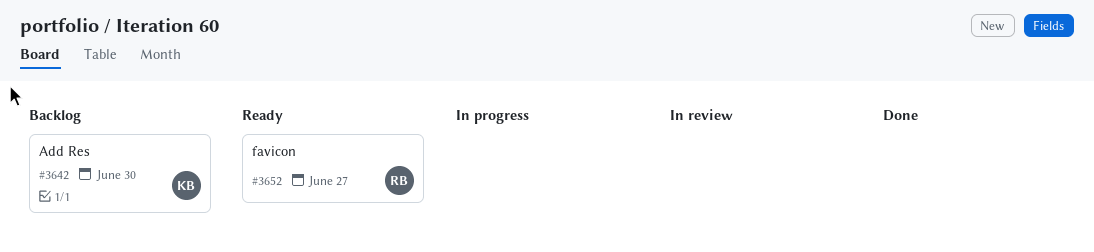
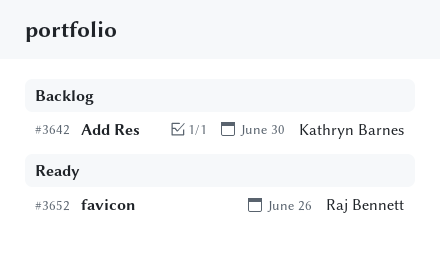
#3652, due: Jun 27 -> Jun 26

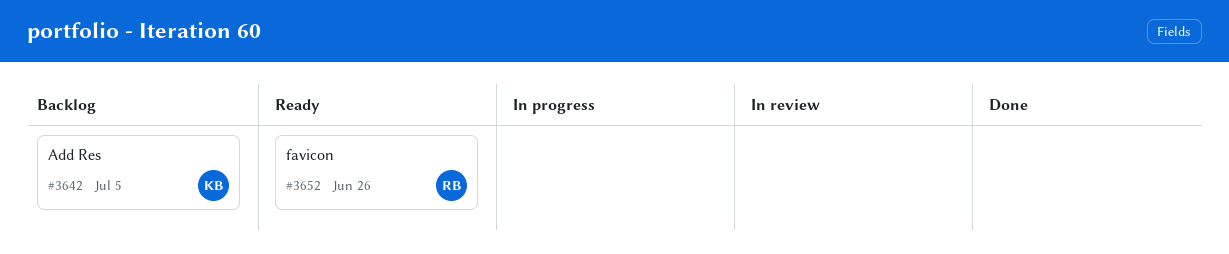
#3642, due: Jun 30 -> Jul 5

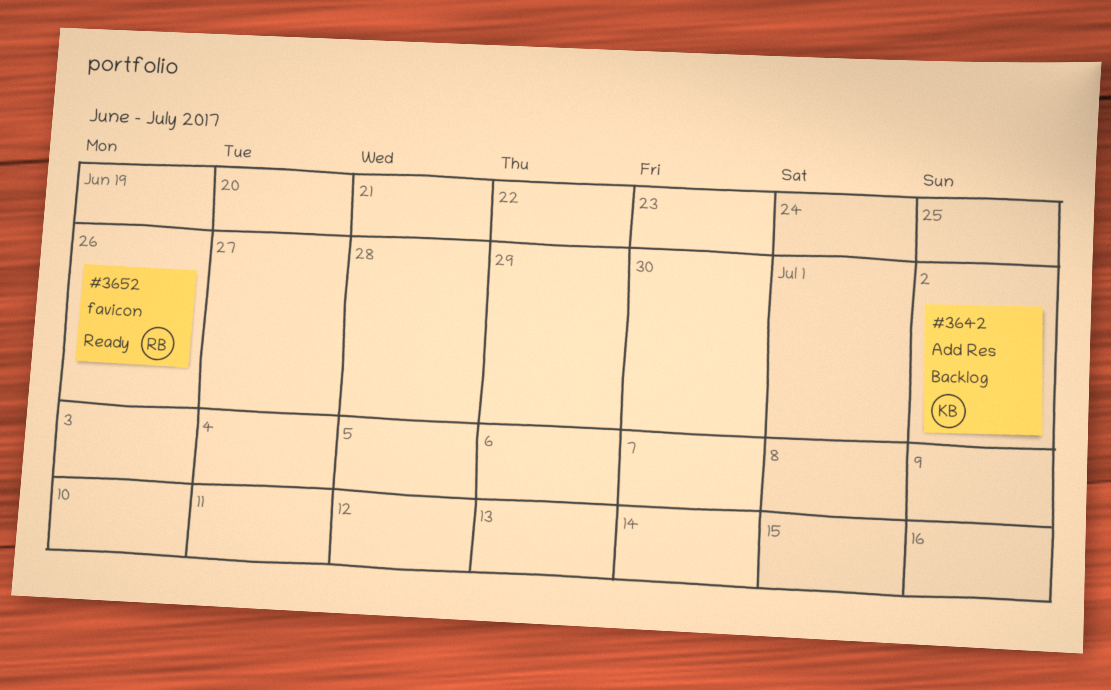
#3642, due: Jul 5 -> Jul 2

